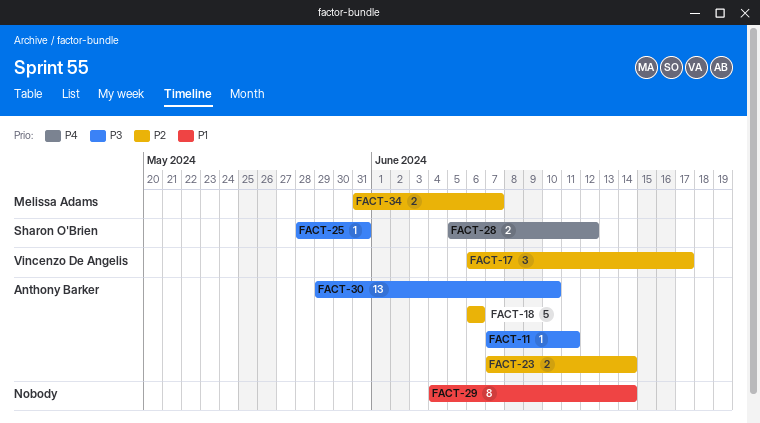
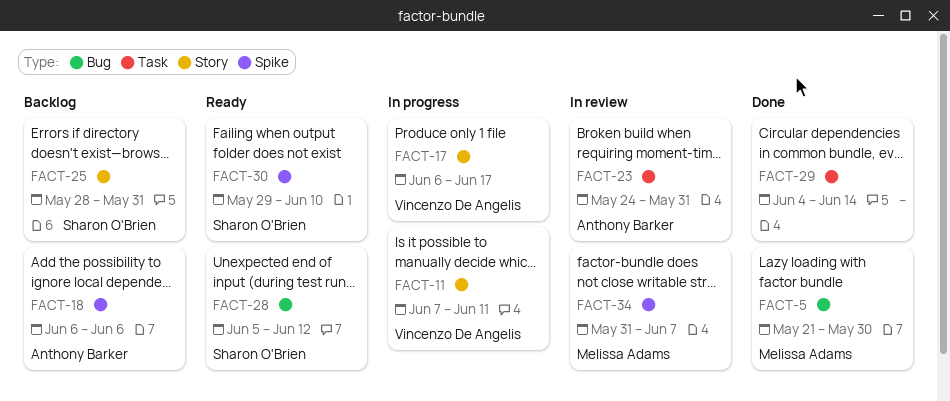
FACT-5: none -> present
FACT-11, owner: Anthony Barker -> Vincenzo De Angelis
FACT-23, start: Jun 7 -> May 24
FACT-23, due: Jun 14 -> May 31
FACT-30, owner: Anthony Barker -> Sharon O'Brien

